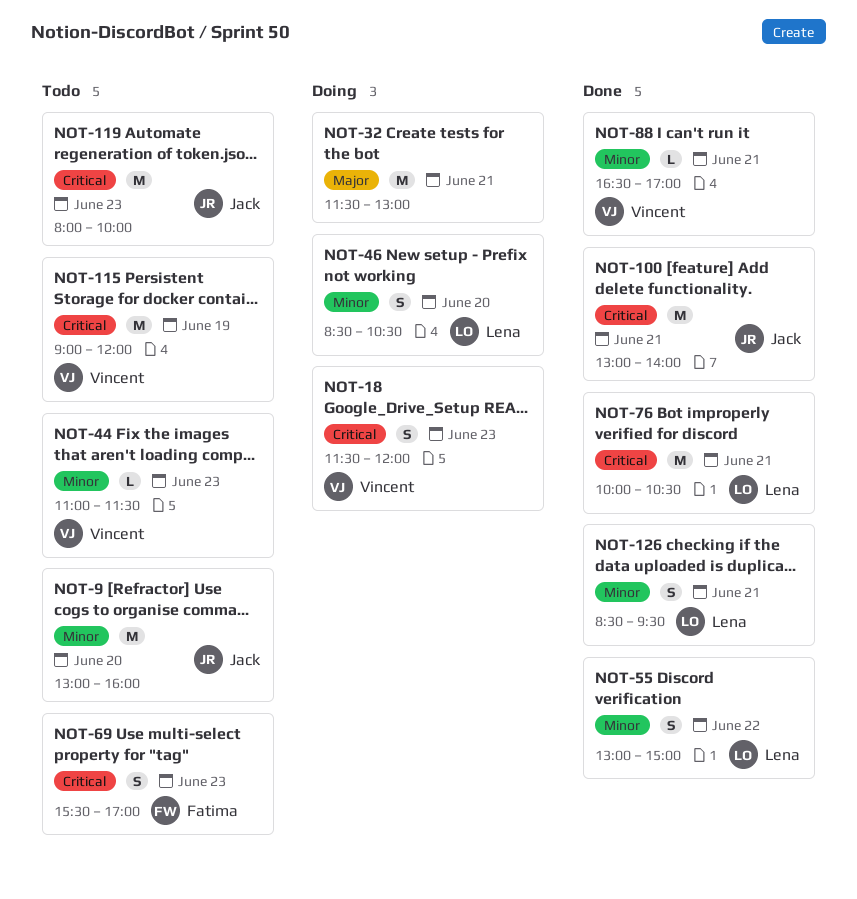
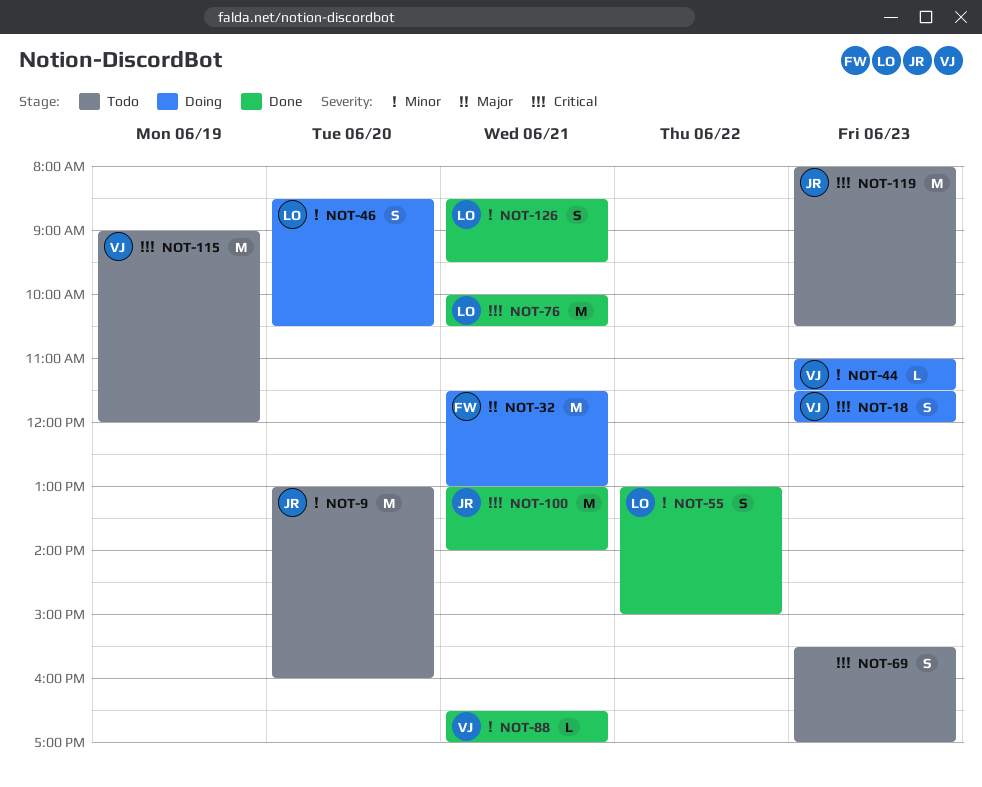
NOT-32, owner: none -> Fatima
NOT-44, status: Todo -> Doing
NOT-69, owner: Fatima -> none
NOT-119, ends: 10:00 -> 10:30

